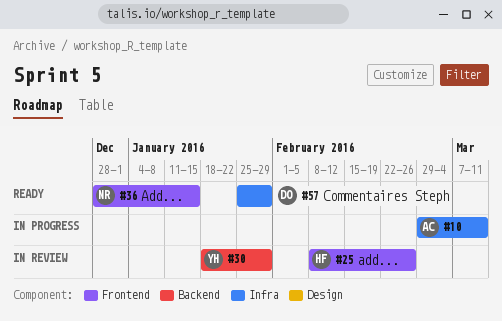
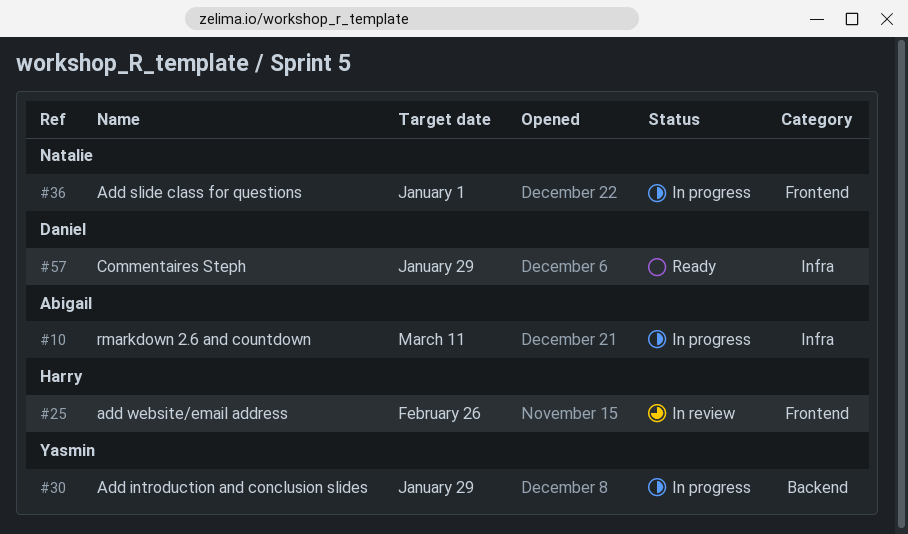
#30, status: In review -> In progress
#36, status: Ready -> In progress
#36, due: Jan 15 -> Jan 1

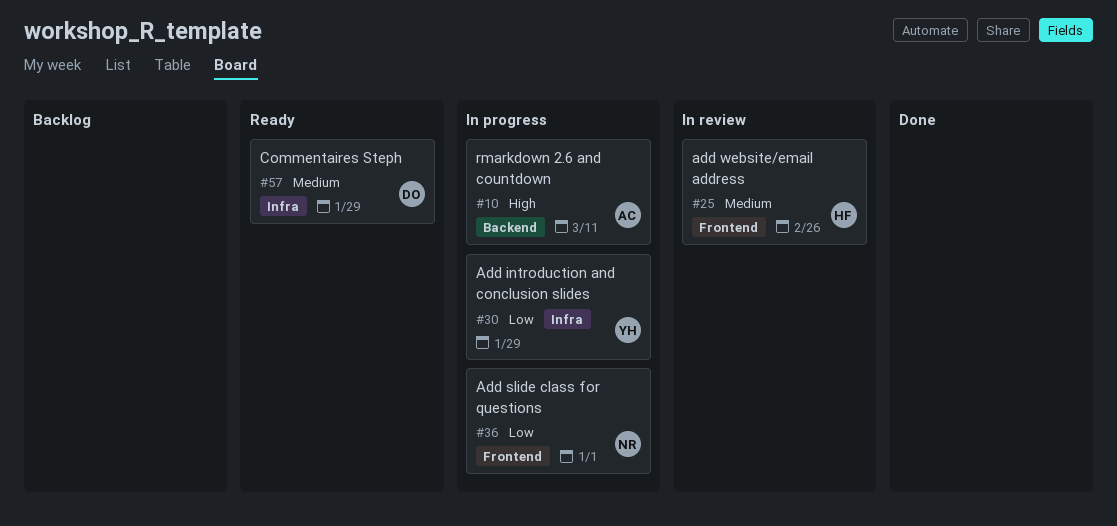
#10, label: Infra -> Backend
#30, label: Backend -> Infra

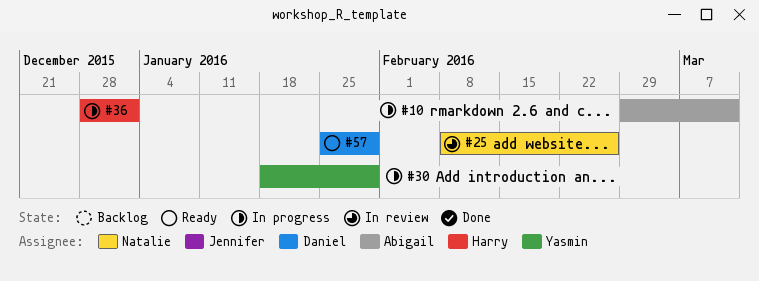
#25, owner: Harry -> Natalie
#36, owner: Natalie -> Harry

